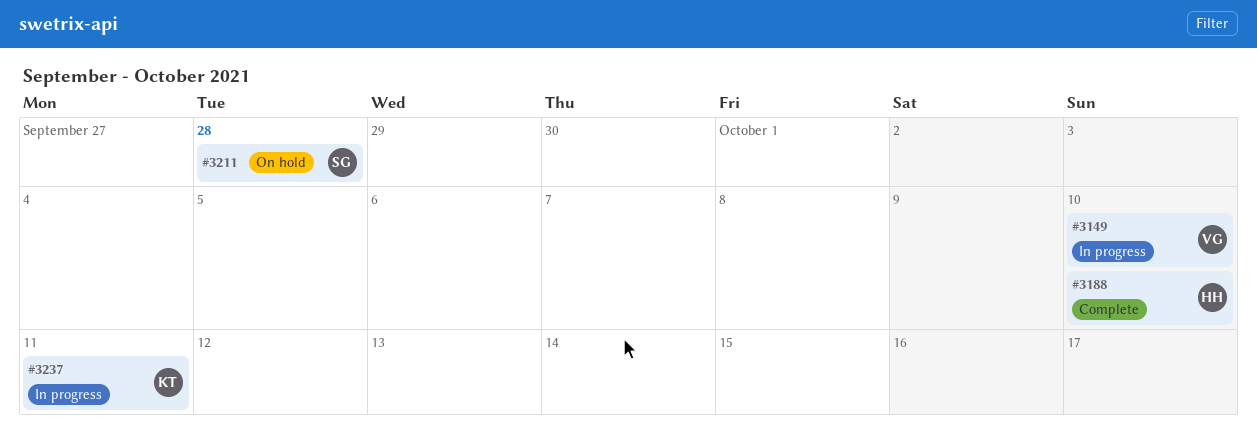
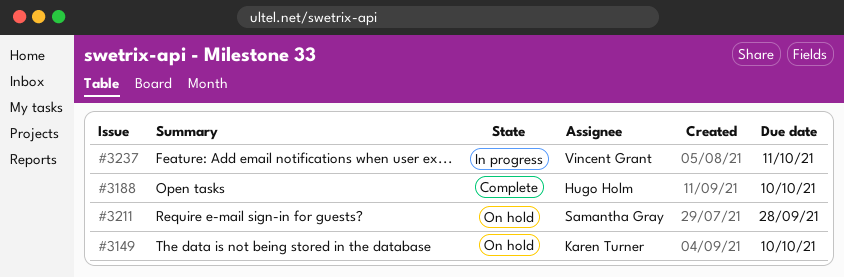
#3149, status: In progress -> On hold
#3149, owner: Vincent Grant -> Karen Turner
#3237, owner: Karen Turner -> Vincent Grant

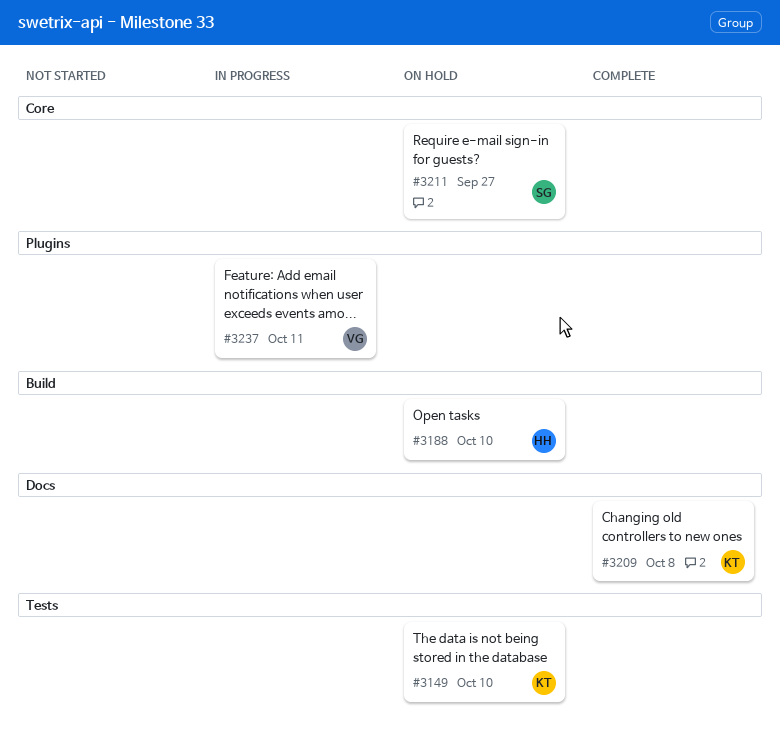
#3188, status: Complete -> On hold
#3209: none -> present
#3211, due: Sep 28 -> Sep 27

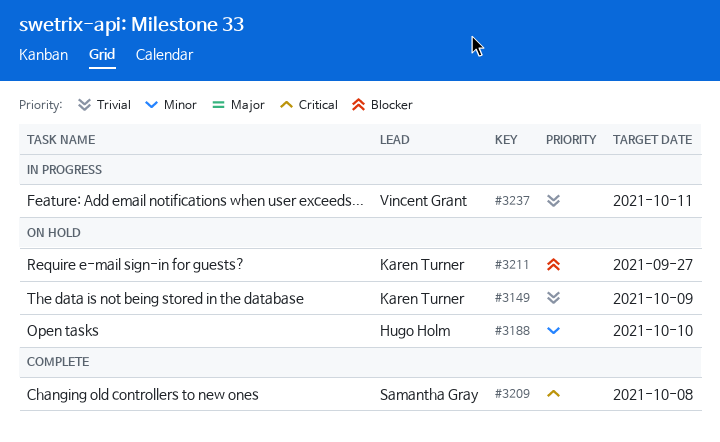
#3149, due: Oct 10 -> Oct 9
#3209, owner: Karen Turner -> Samantha Gray
#3211, owner: Samantha Gray -> Karen Turner

